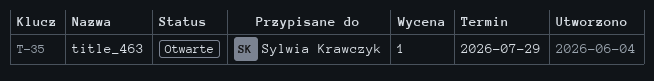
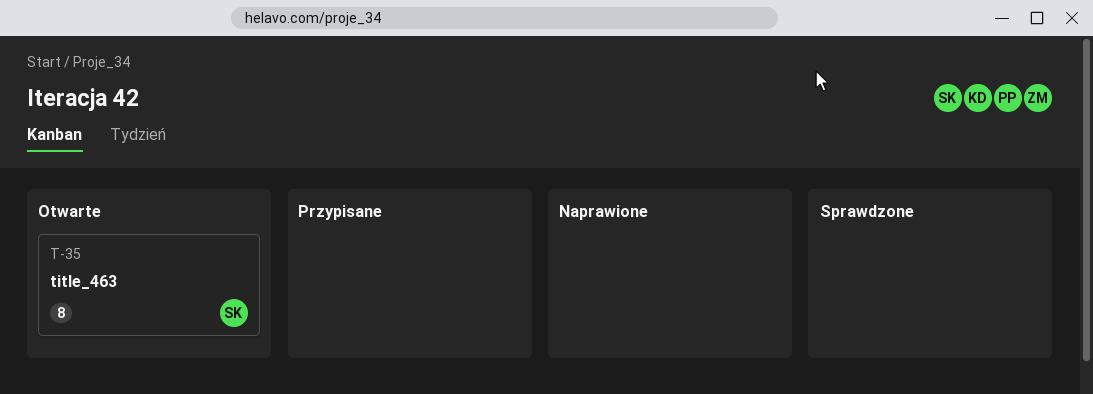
T-35, estimate: 1 -> 8

